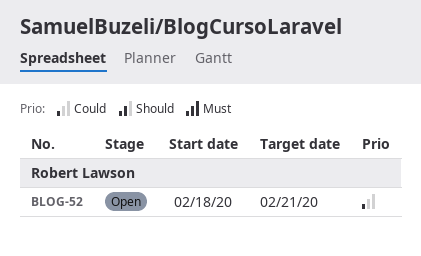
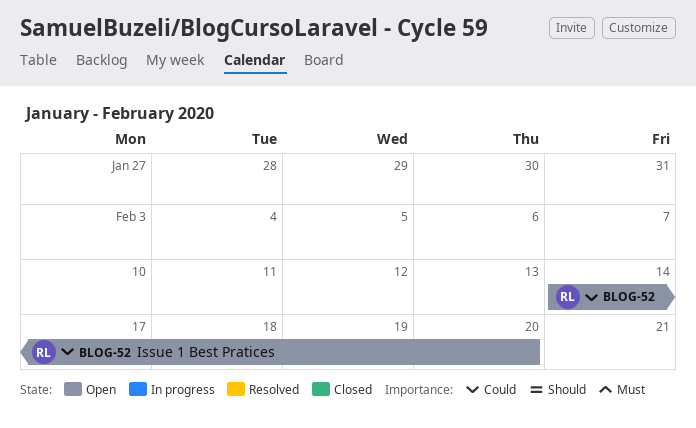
BLOG-52, start: Feb 18 -> Feb 14
BLOG-52, due: Feb 21 -> Feb 20

